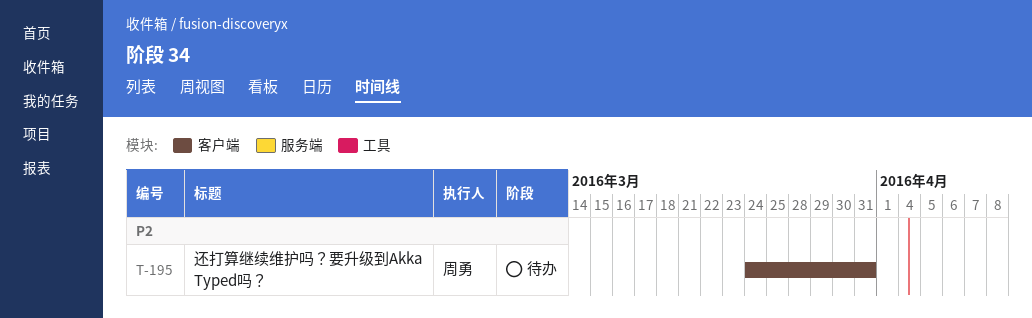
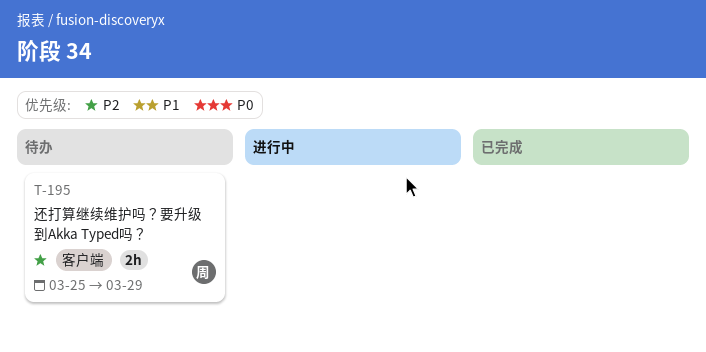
T-195, start: Mar 24 -> Mar 25
T-195, due: Mar 31 -> Mar 29

